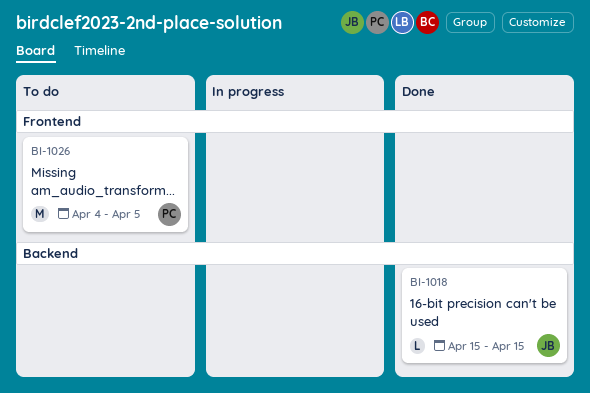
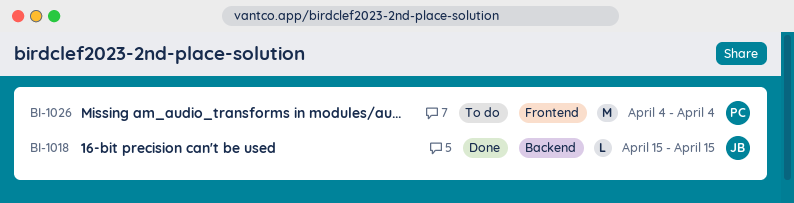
BI-1026, due: Apr 5 -> Apr 4

